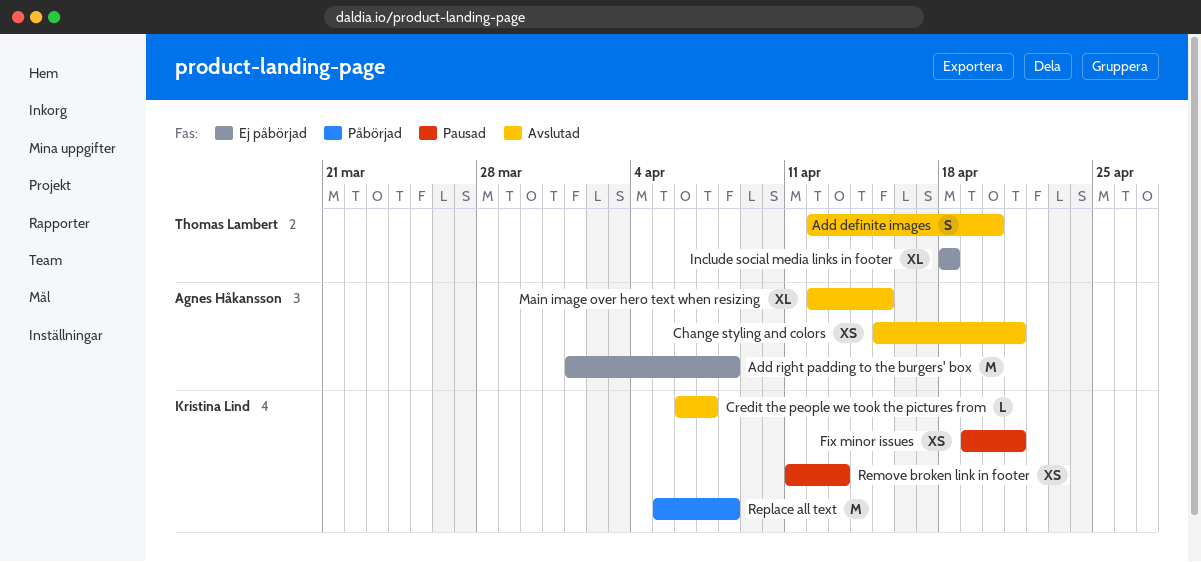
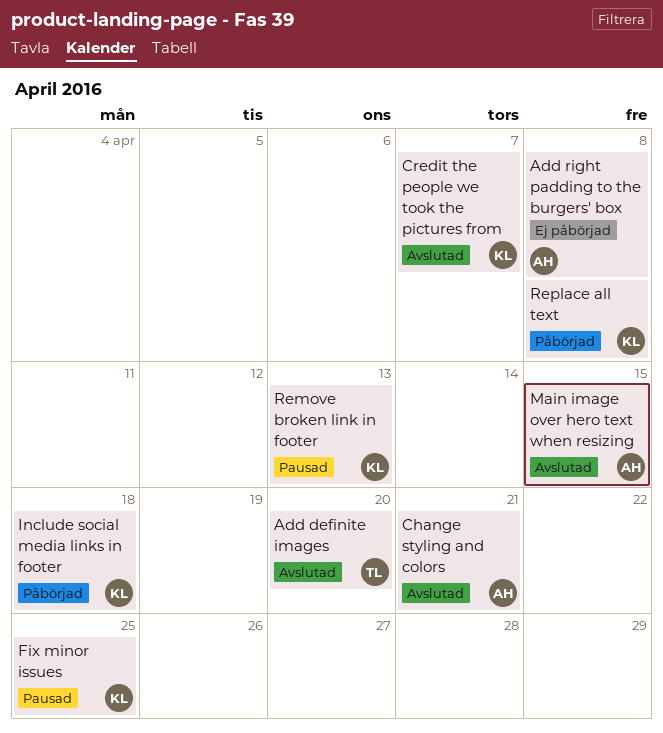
Fix minor issues, due: Apr 21 -> Apr 25
Include social media links in footer, status: Ej påbörjad -> Påbörjad
Include social media links in footer, owner: Thomas Lambert -> Kristina Lind

